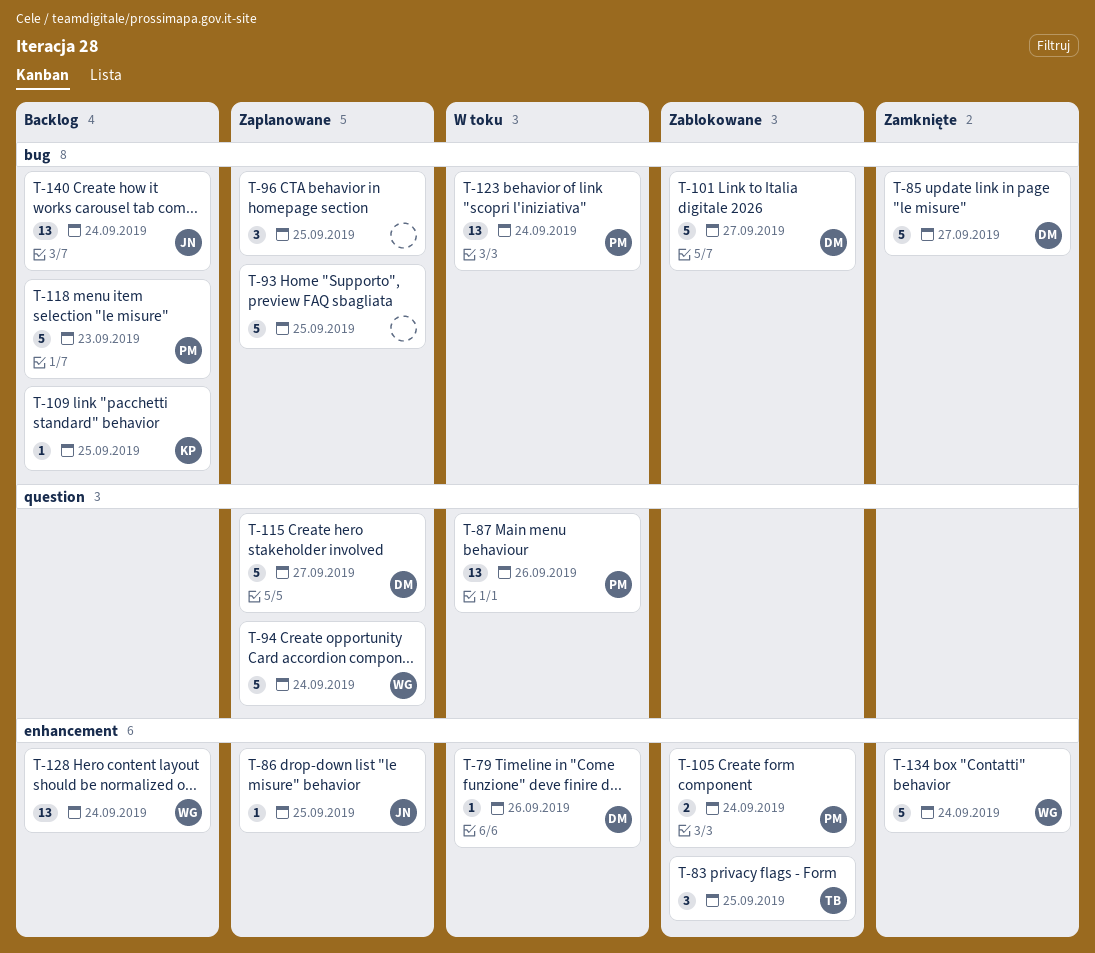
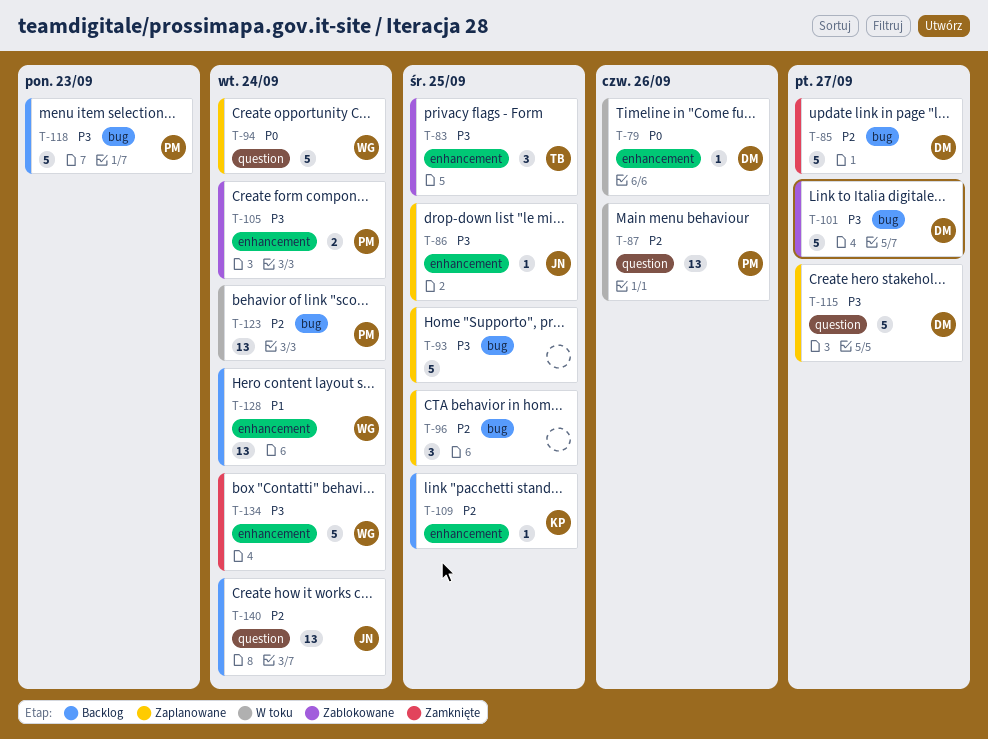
T-109, label: bug -> enhancement
T-140, label: bug -> question

